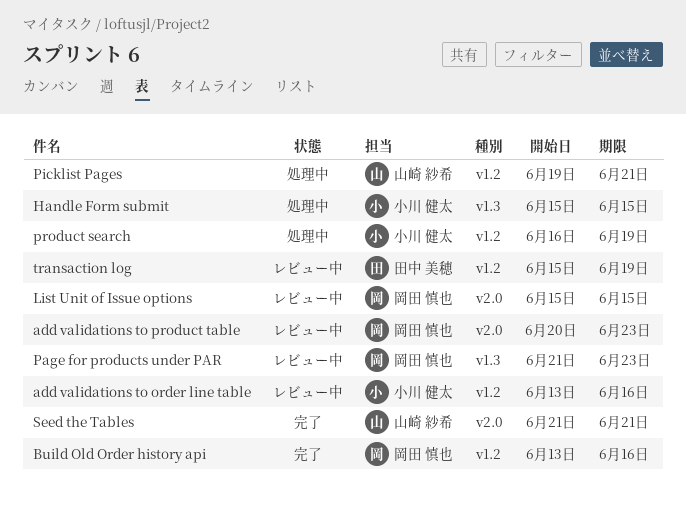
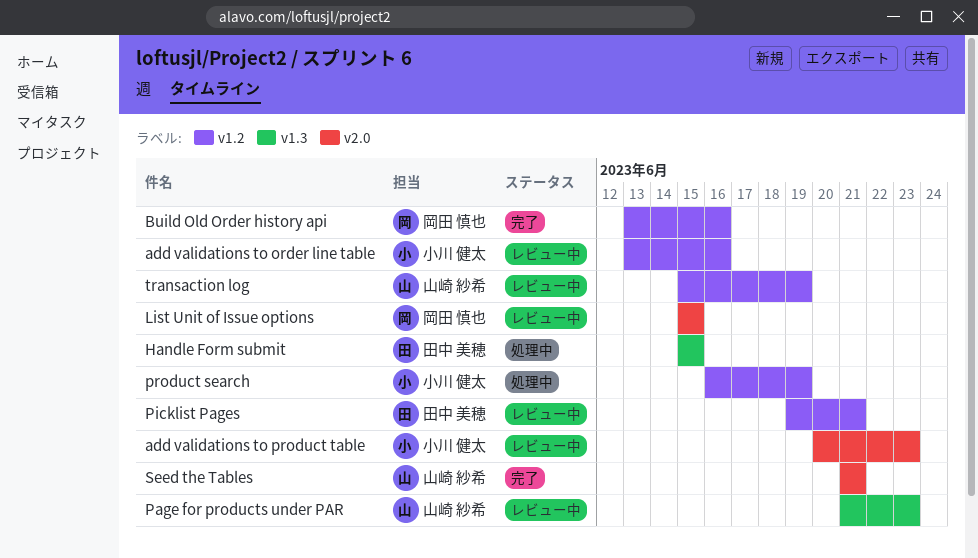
add validations to product table, owner: 岡田 慎也 -> 小川 健太
Handle Form submit, owner: 小川 健太 -> 田中 美穂
Page for products under PAR, owner: 岡田 慎也 -> 山崎 紗希
Picklist Pages, status: 処理中 -> レビュー中
Picklist Pages, owner: 山崎 紗希 -> 田中 美穂
transaction log, owner: 田中 美穂 -> 山崎 紗希

